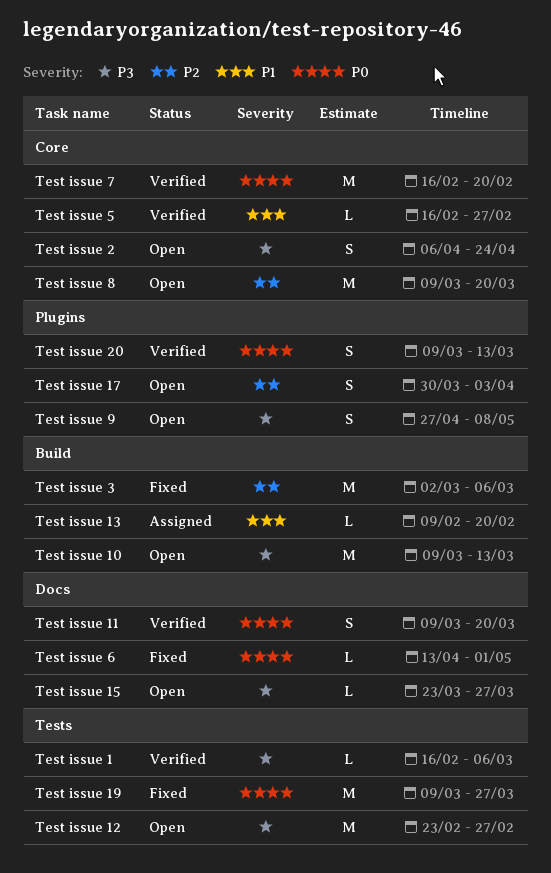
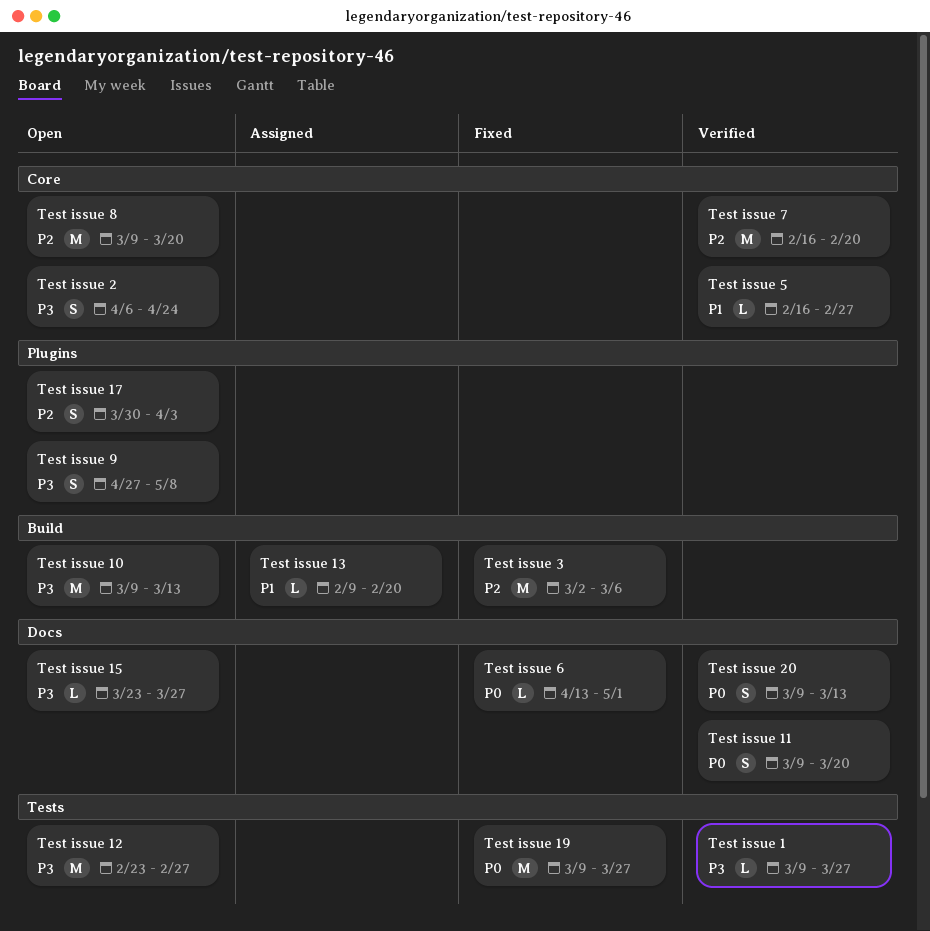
Test issue 1, start: Feb 16 -> Mar 9
Test issue 1, due: Mar 6 -> Mar 27
Test issue 20, label: Plugins -> Docs
Test issue 7, priority: P0 -> P2

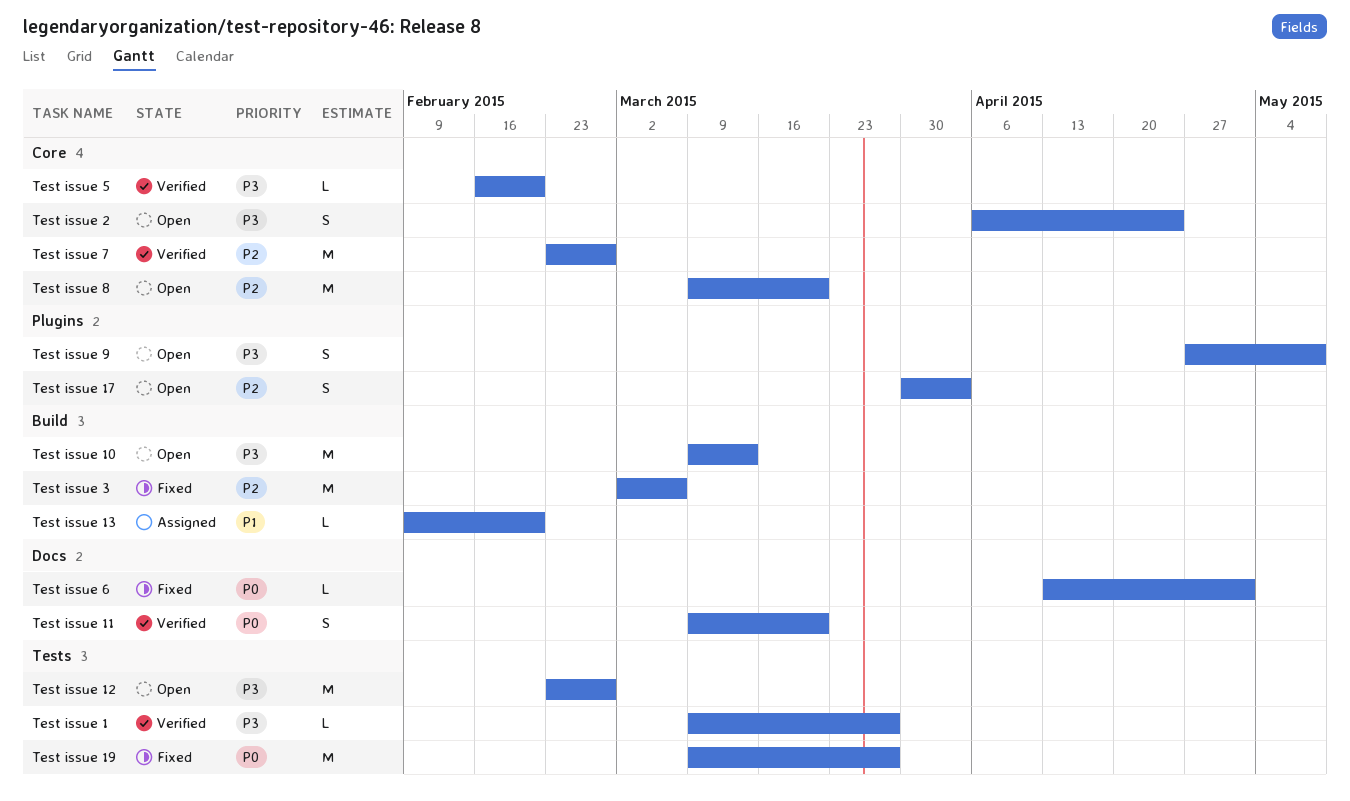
Test issue 15: present -> none
Test issue 20: present -> none
Test issue 5, priority: P1 -> P3
Test issue 5, due: Feb 27 -> Feb 20
Test issue 7, start: Feb 16 -> Feb 23
Test issue 7, due: Feb 20 -> Feb 27

